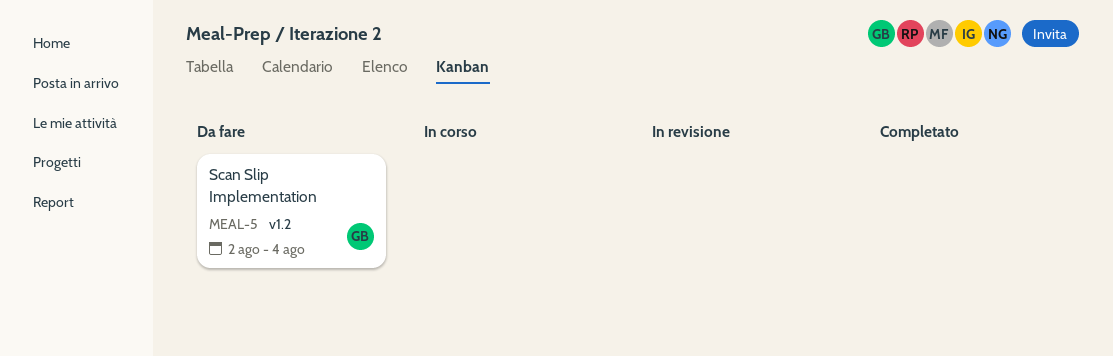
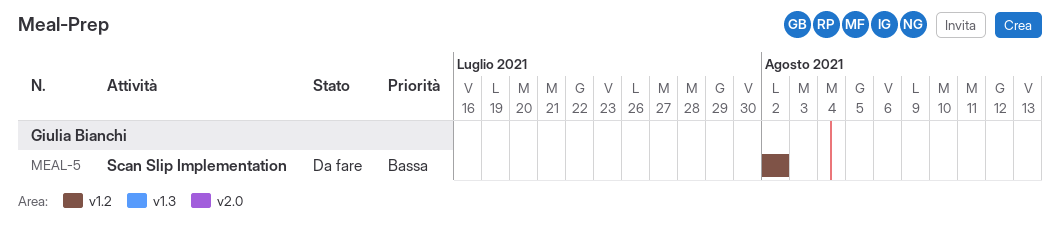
MEAL-5, due: Aug 4 -> Aug 2

